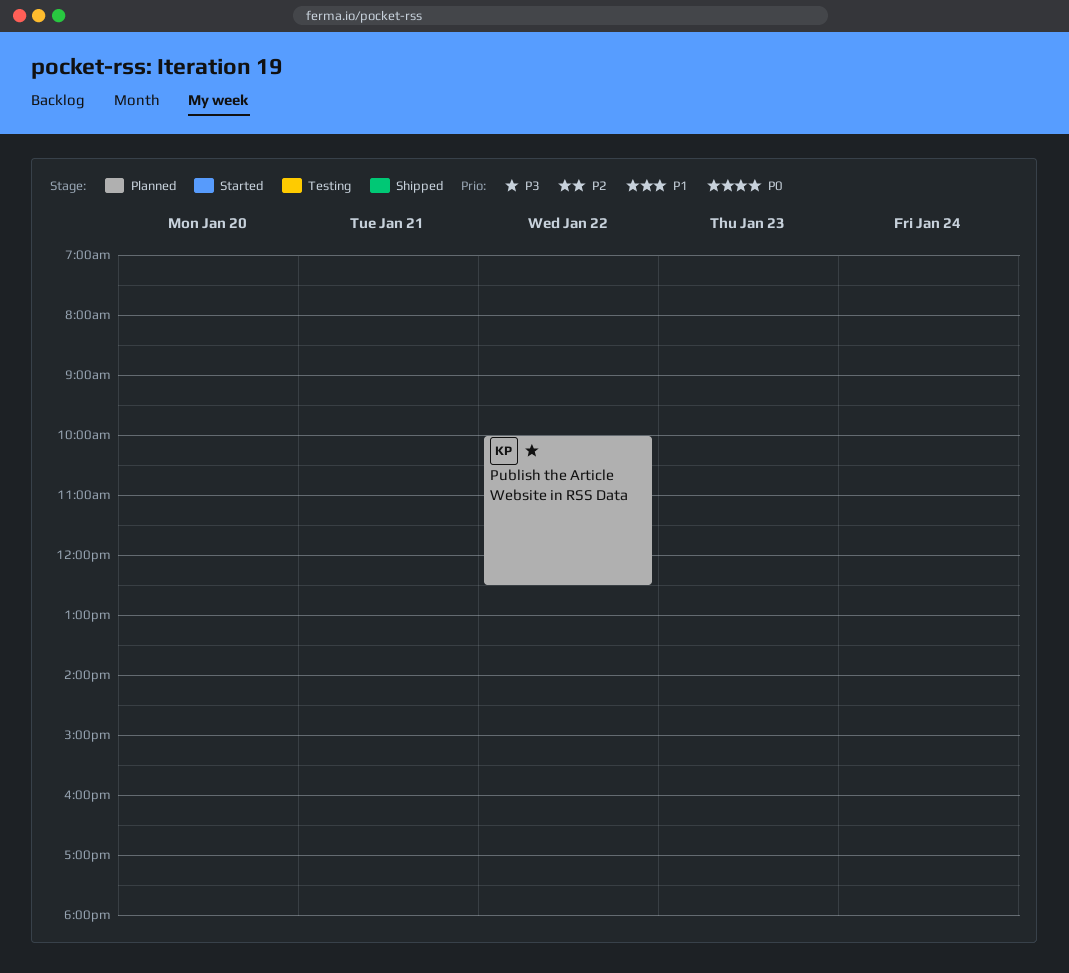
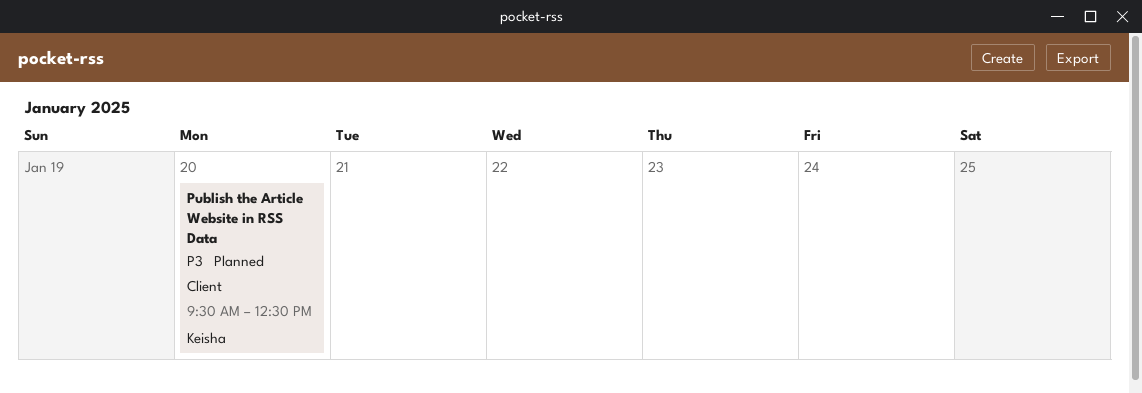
Publish the Article Website in RSS Data, day: Jan 22 -> Jan 20
Publish the Article Website in RSS Data, begins: 10:00 -> 09:30

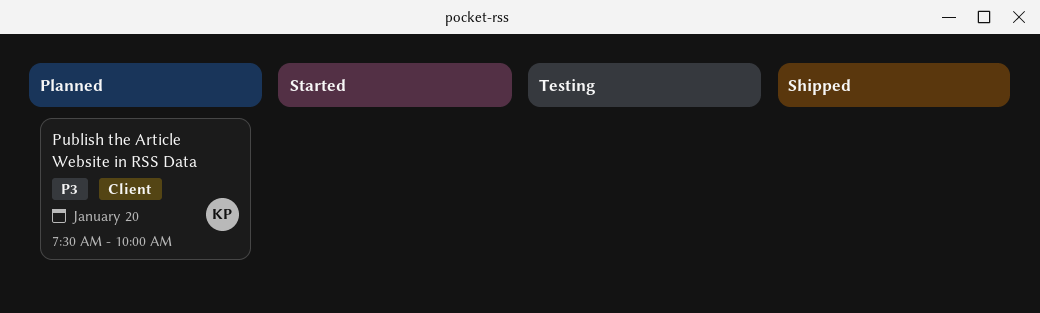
Publish the Article Website in RSS Data, begins: 09:30 -> 07:30
Publish the Article Website in RSS Data, ends: 12:30 -> 10:00

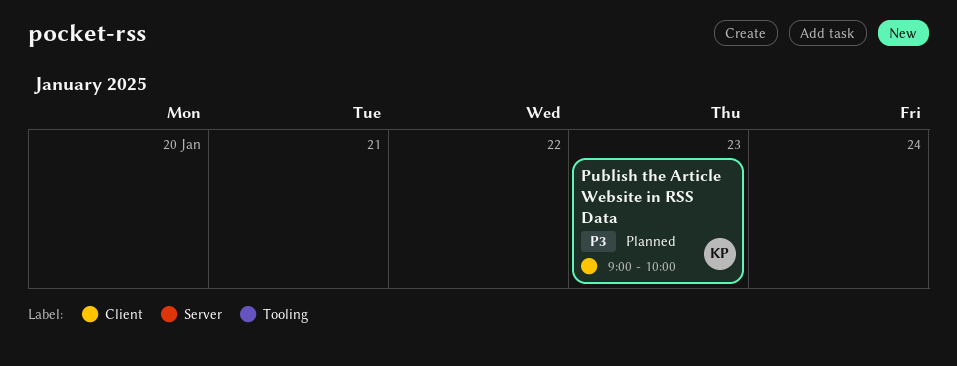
Publish the Article Website in RSS Data, day: Jan 20 -> Jan 23
Publish the Article Website in RSS Data, begins: 07:30 -> 09:00

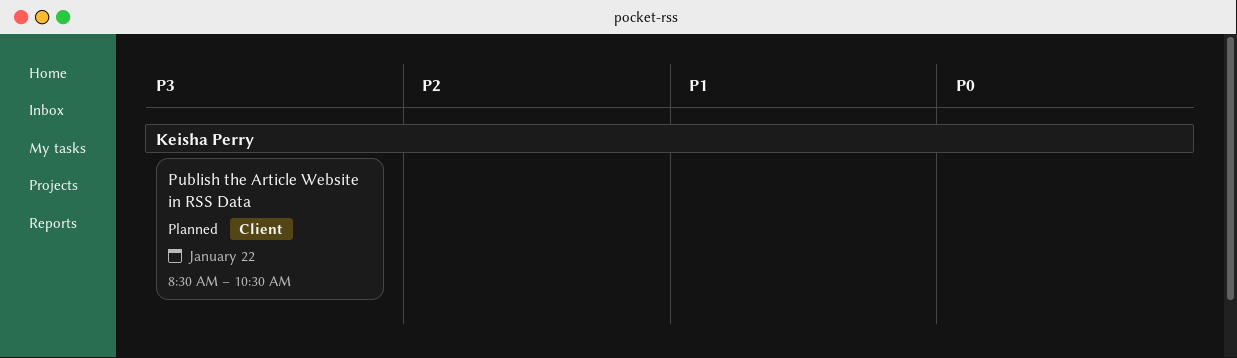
Publish the Article Website in RSS Data, day: Jan 23 -> Jan 22
Publish the Article Website in RSS Data, begins: 09:00 -> 08:30
Publish the Article Website in RSS Data, ends: 10:00 -> 10:30

